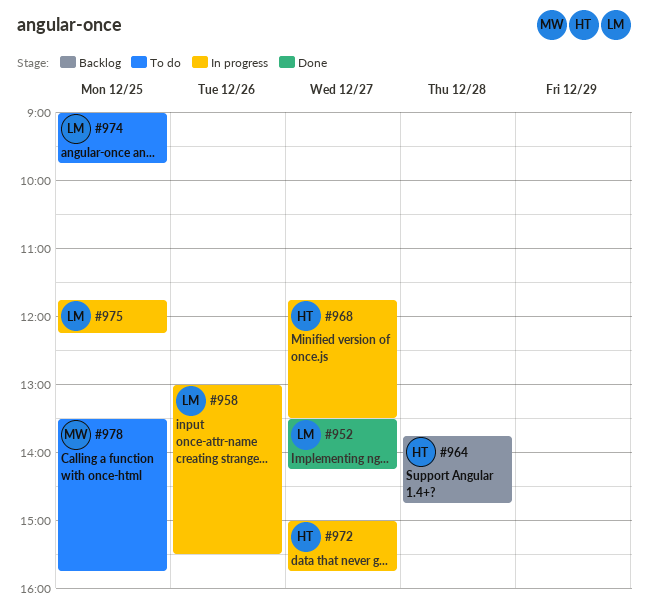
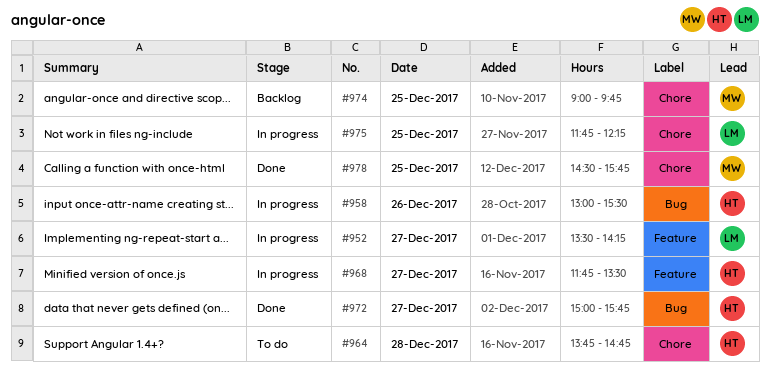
#952, status: Done -> In progress
#958, owner: LM -> HT
#964, status: Backlog -> To do
#972, status: In progress -> Done
#974, status: To do -> Backlog
#974, owner: LM -> MW
#978, status: To do -> Done
#978, begins: 13:30 -> 14:30

